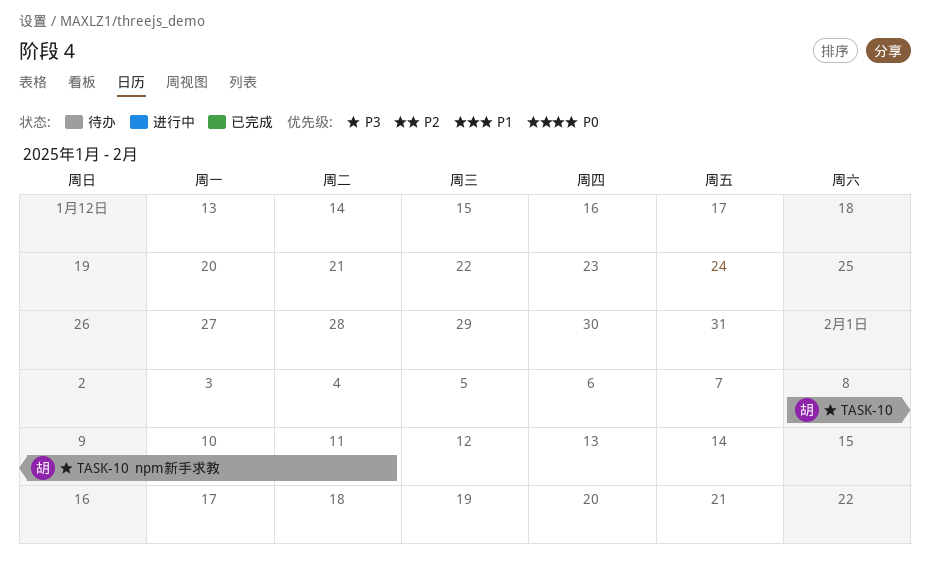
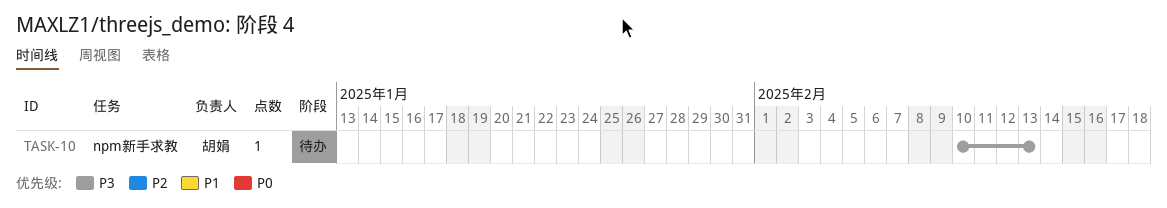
TASK-10, start: Feb 8 -> Feb 10
TASK-10, due: Feb 11 -> Feb 13

